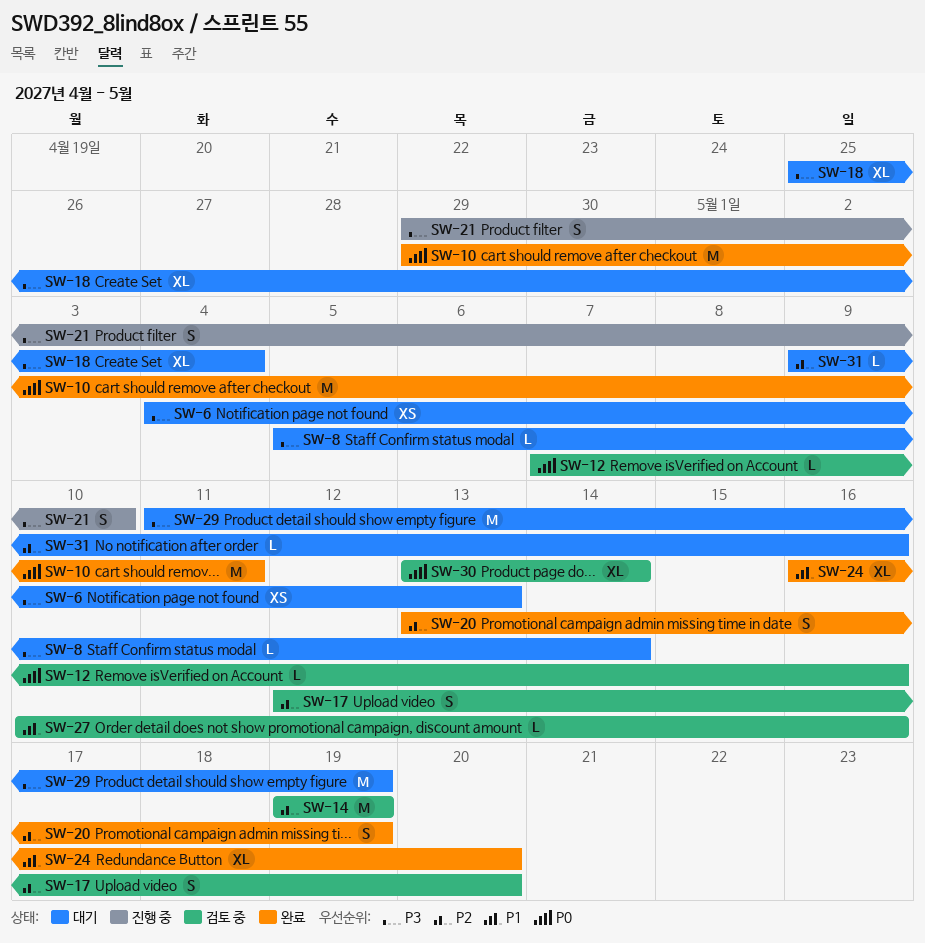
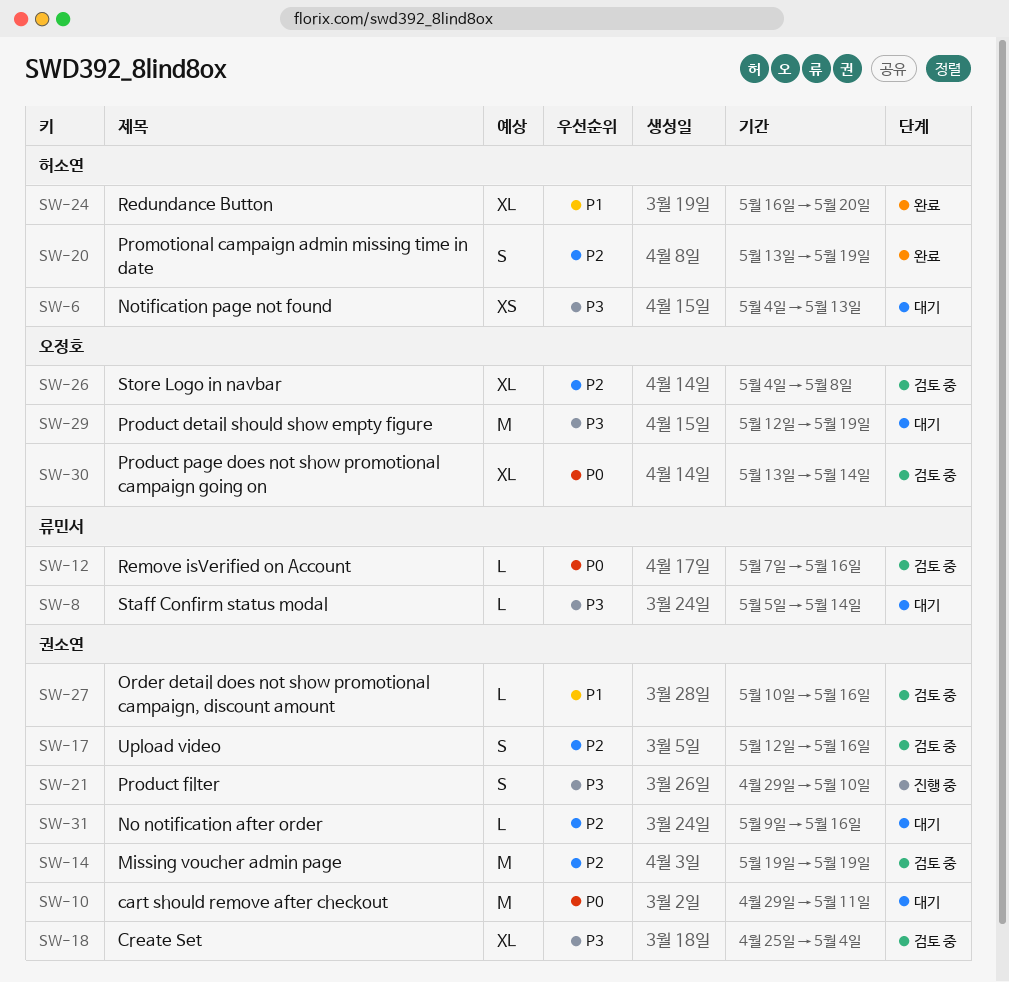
SW-10, status: 완료 -> 대기
SW-17, due: May 20 -> May 16
SW-18, status: 대기 -> 검토 중
SW-26: none -> present
SW-29, start: May 11 -> May 12

